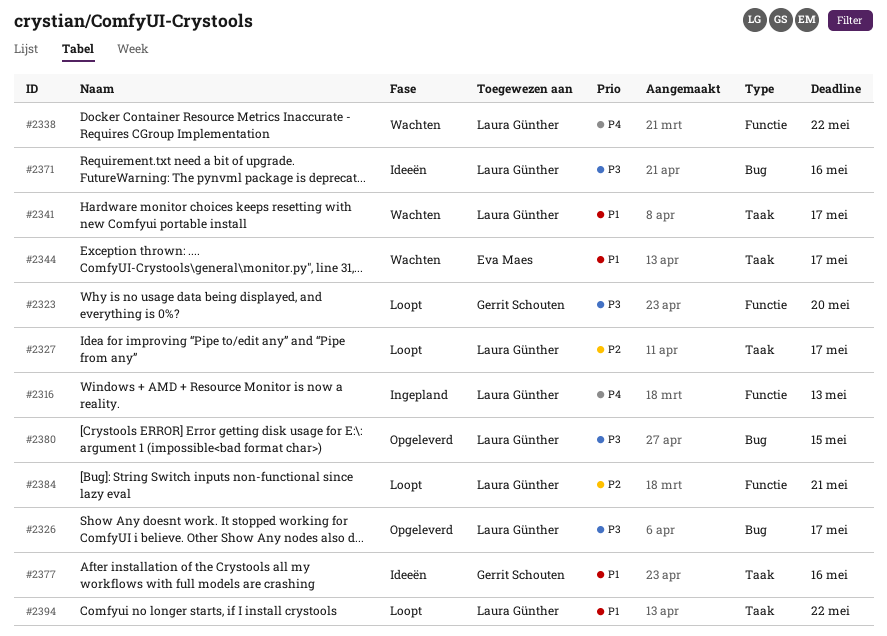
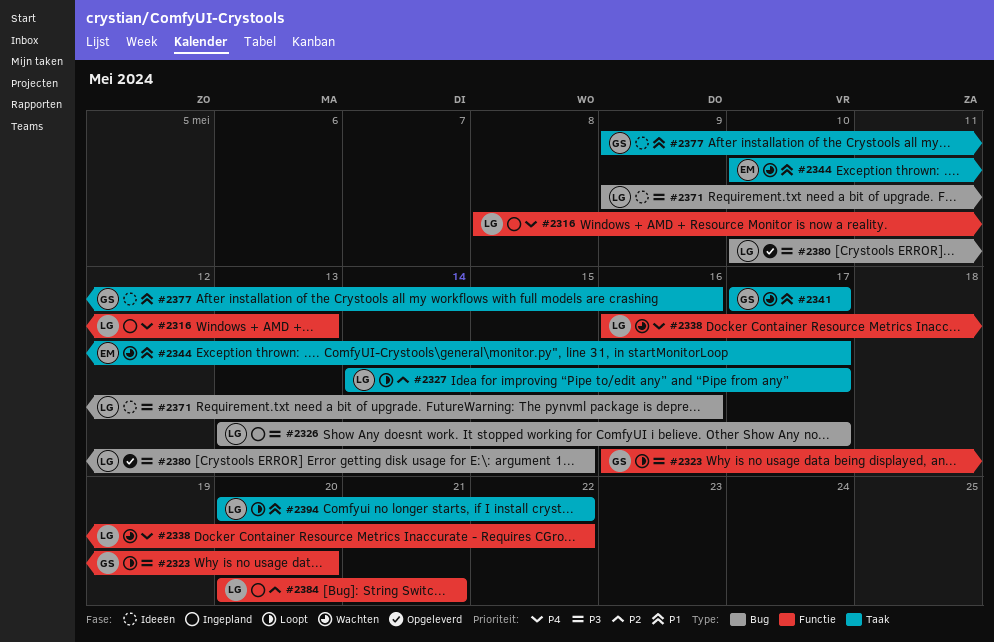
#2326, status: Opgeleverd -> Ingepland
#2341, owner: Laura Günther -> Gerrit Schouten
#2384, status: Loopt -> Ingepland

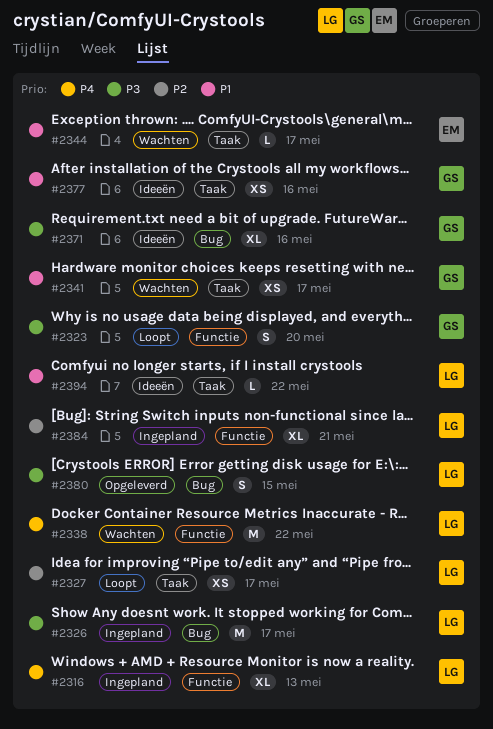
#2371, owner: LG -> GS
#2394, status: Loopt -> Ideeën

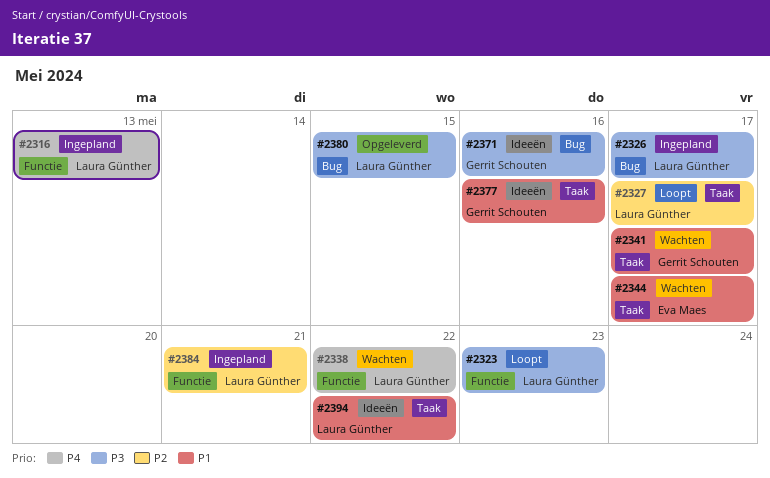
#2323, owner: Gerrit Schouten -> Laura Günther
#2323, due: May 20 -> May 23

